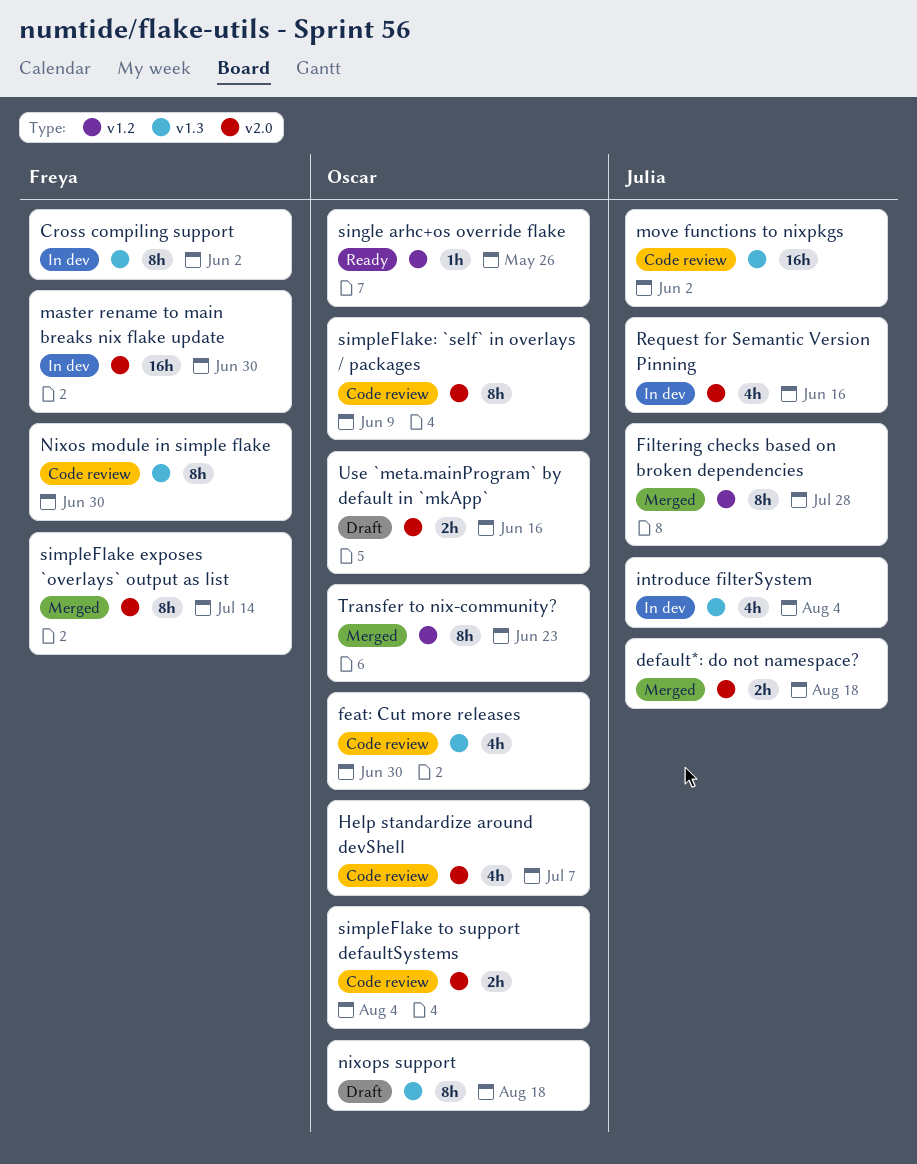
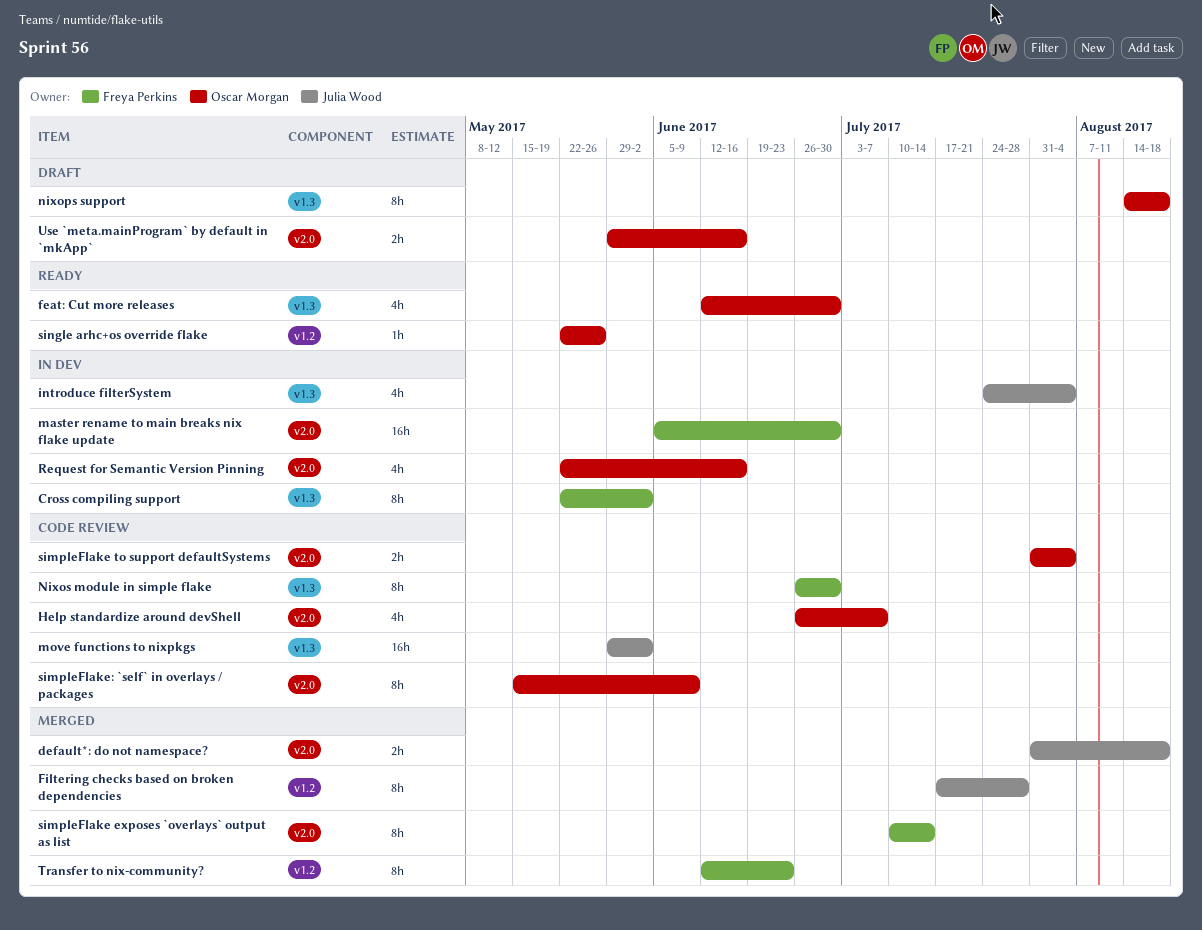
feat: Cut more releases, status: Code review -> Ready
Request for Semantic Version Pinning, owner: Julia Wood -> Oscar Morgan
Transfer to nix-community?, owner: Oscar Morgan -> Freya Perkins

